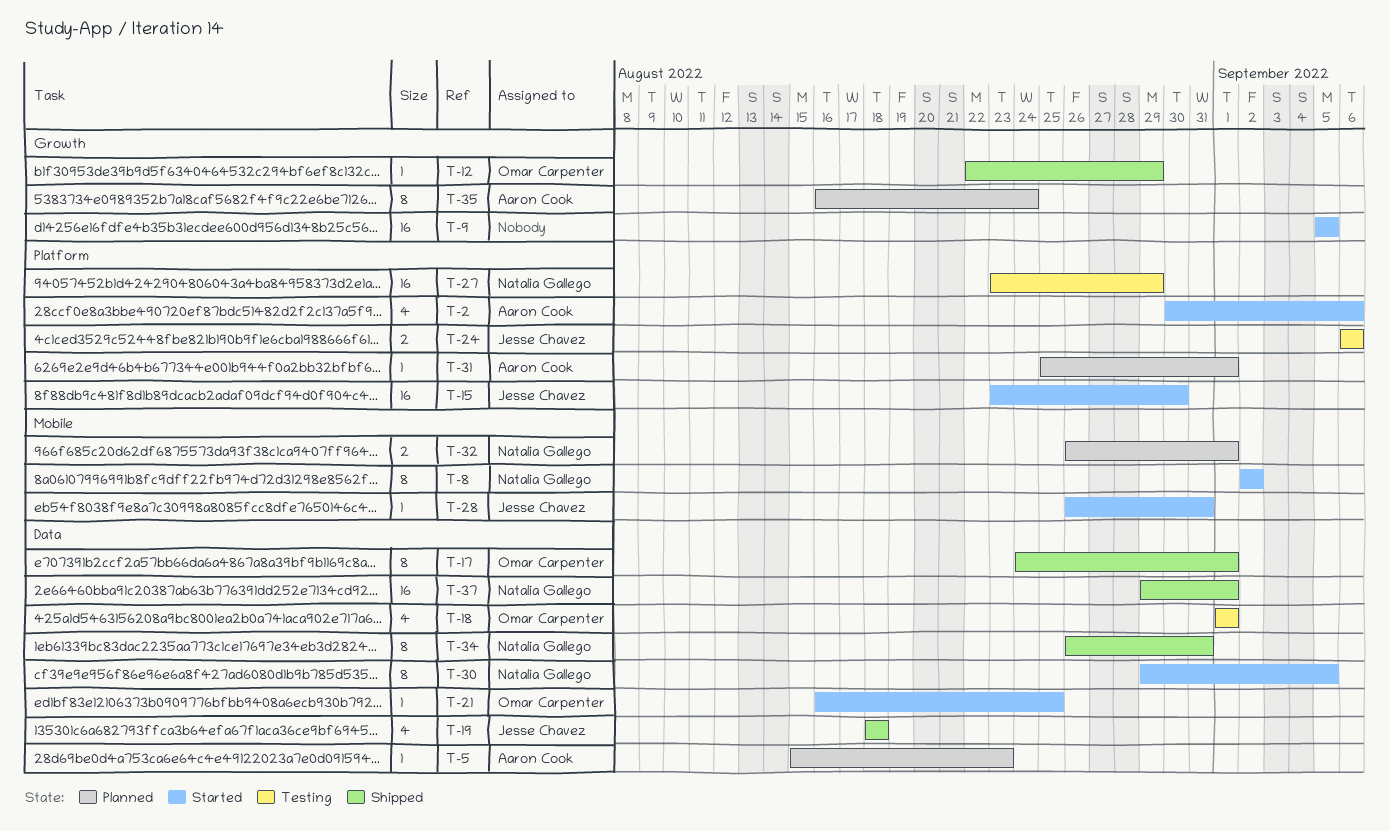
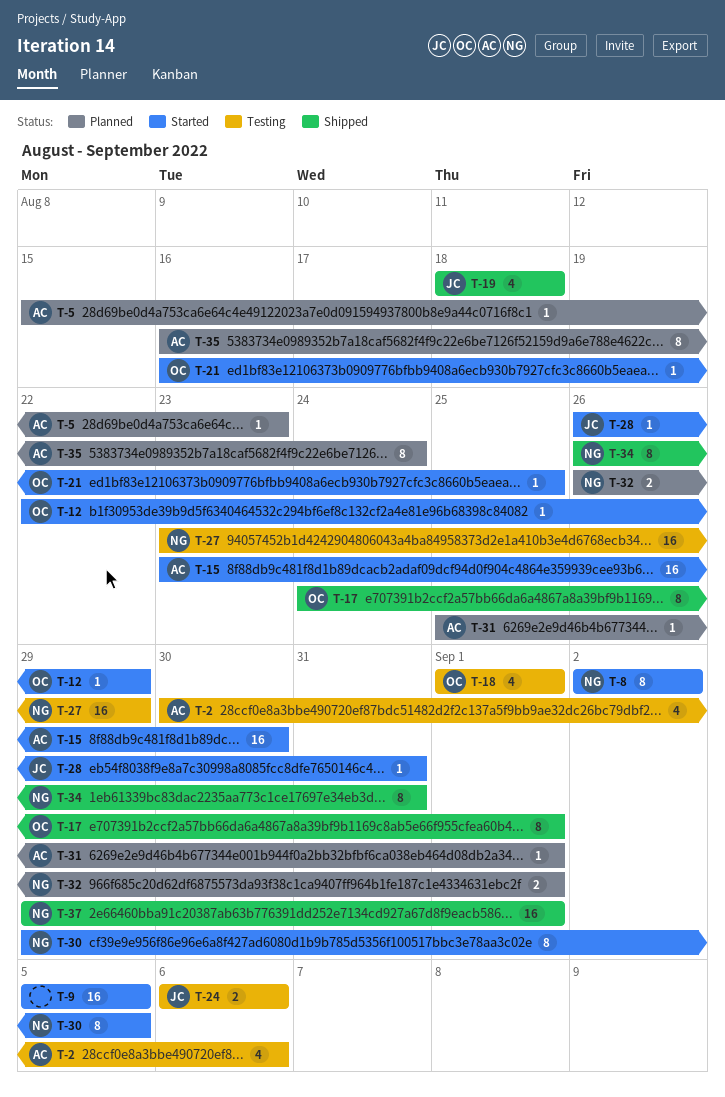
T-2, status: Started -> Testing
T-12, status: Shipped -> Started
T-15, owner: Jesse Chavez -> Aaron Cook

